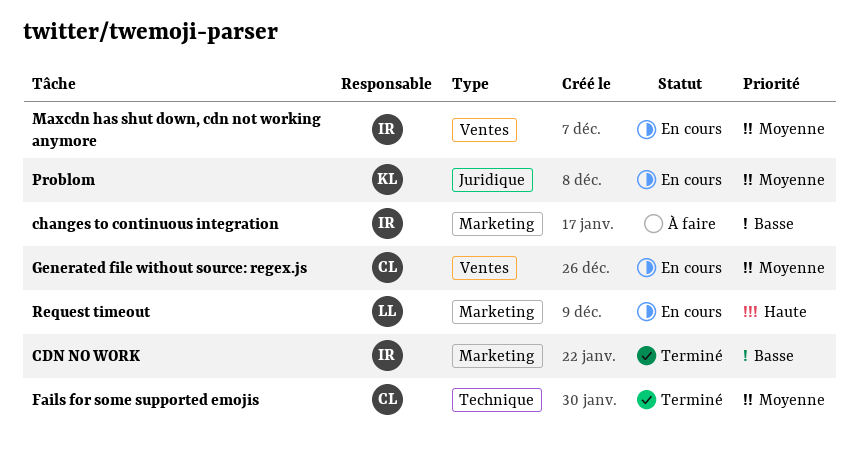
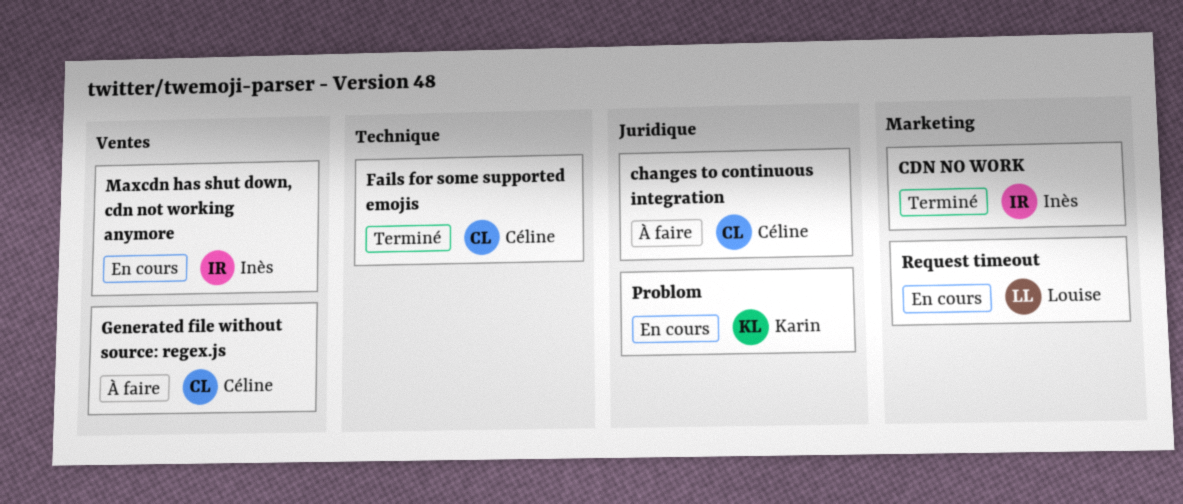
changes to continuous integration, owner: Inès -> Céline
changes to continuous integration, label: Marketing -> Juridique
Generated file without source: regex.js, status: En cours -> À faire

